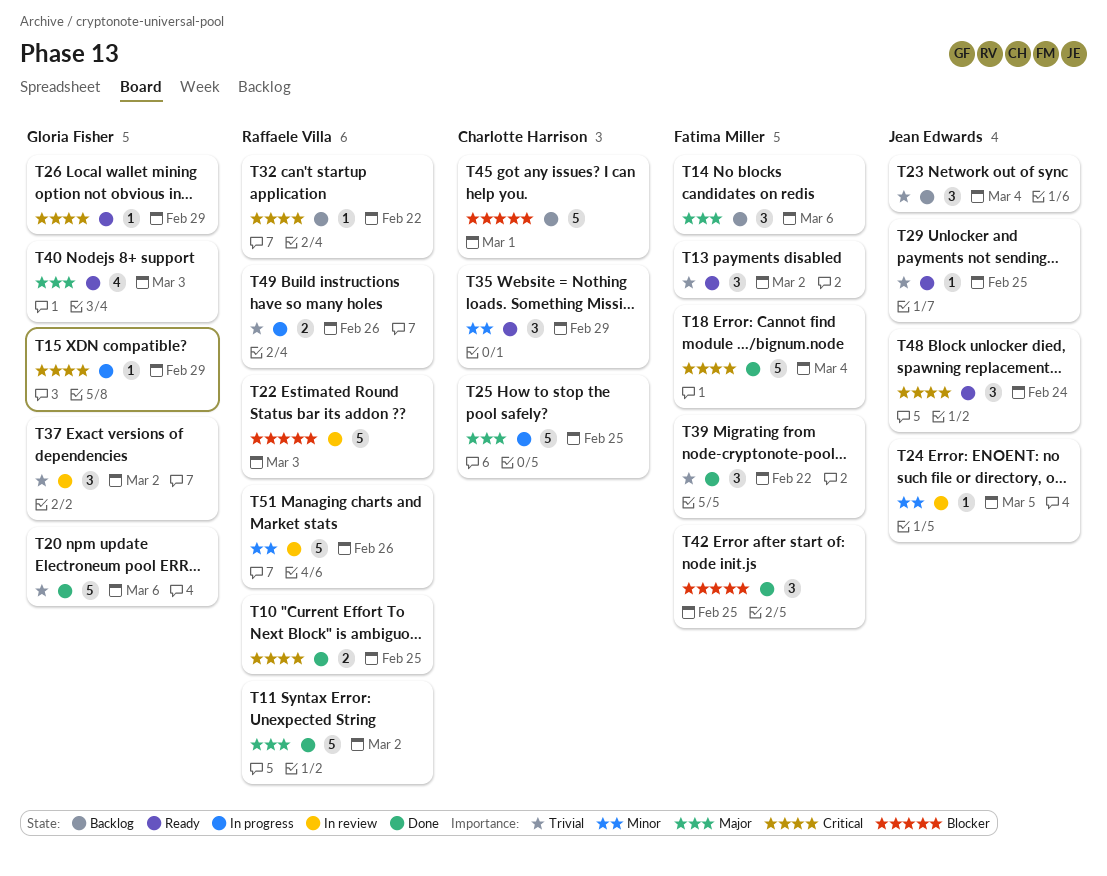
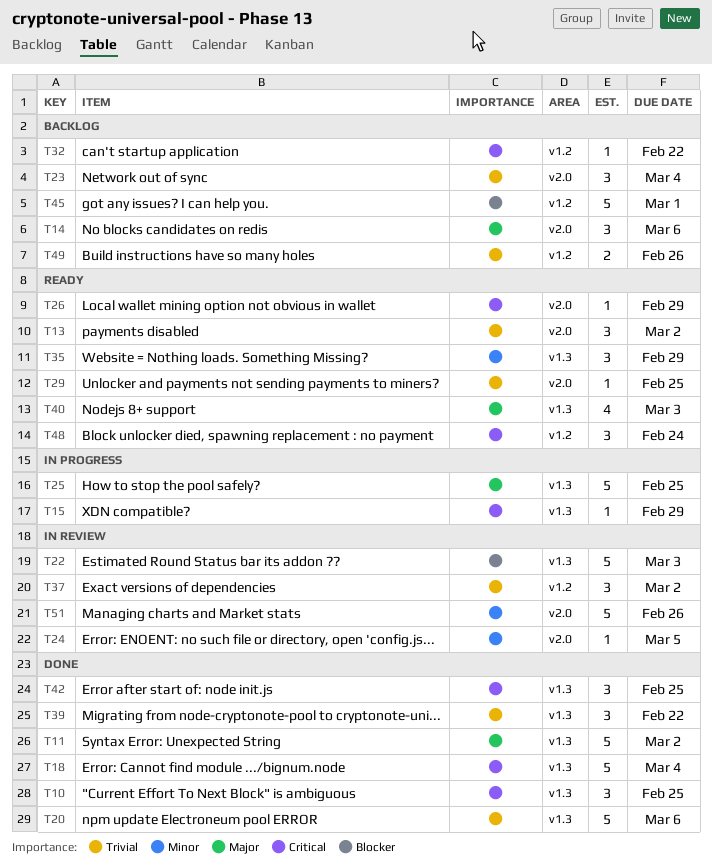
T10, estimate: 2 -> 3
T42, priority: Blocker -> Critical
T49, status: In progress -> Backlog

